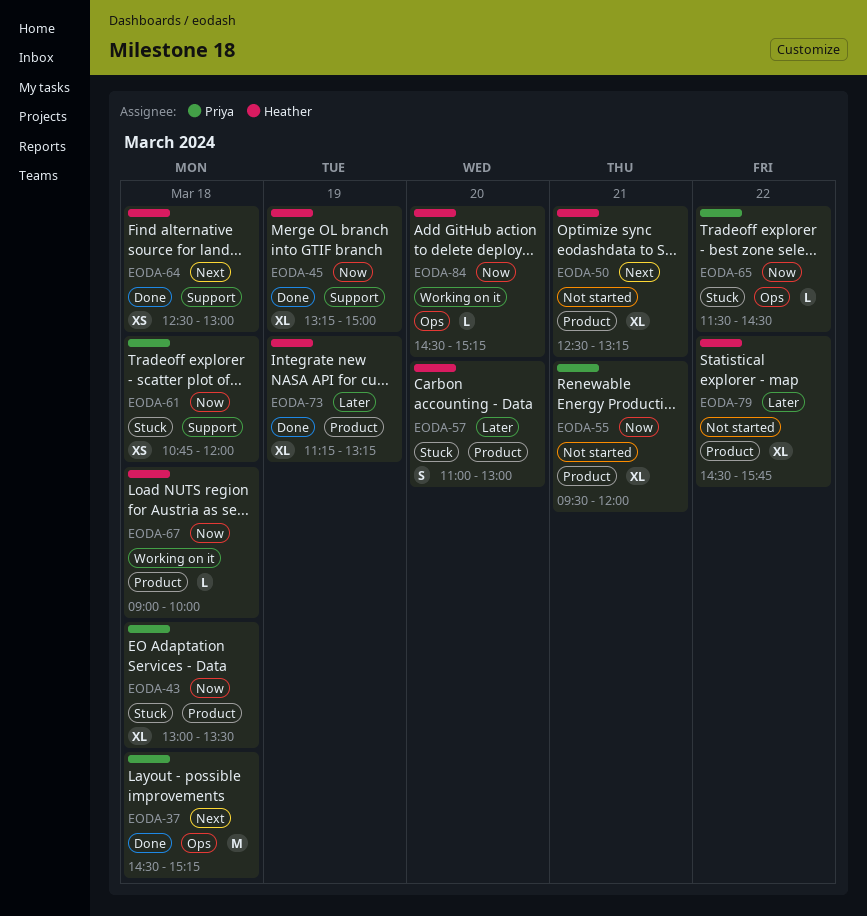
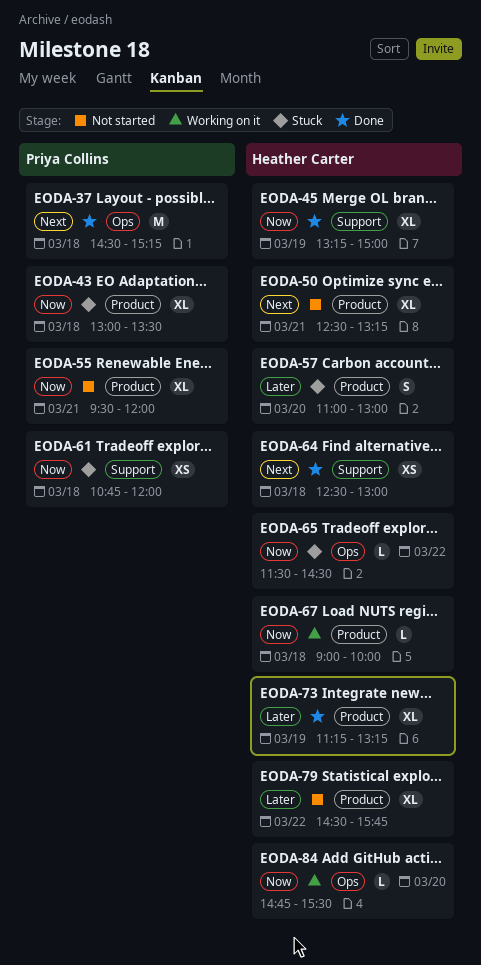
EODA-65, owner: Priya Collins -> Heather Carter
EODA-84, begins: 14:30 -> 14:45
EODA-84, ends: 15:15 -> 15:30

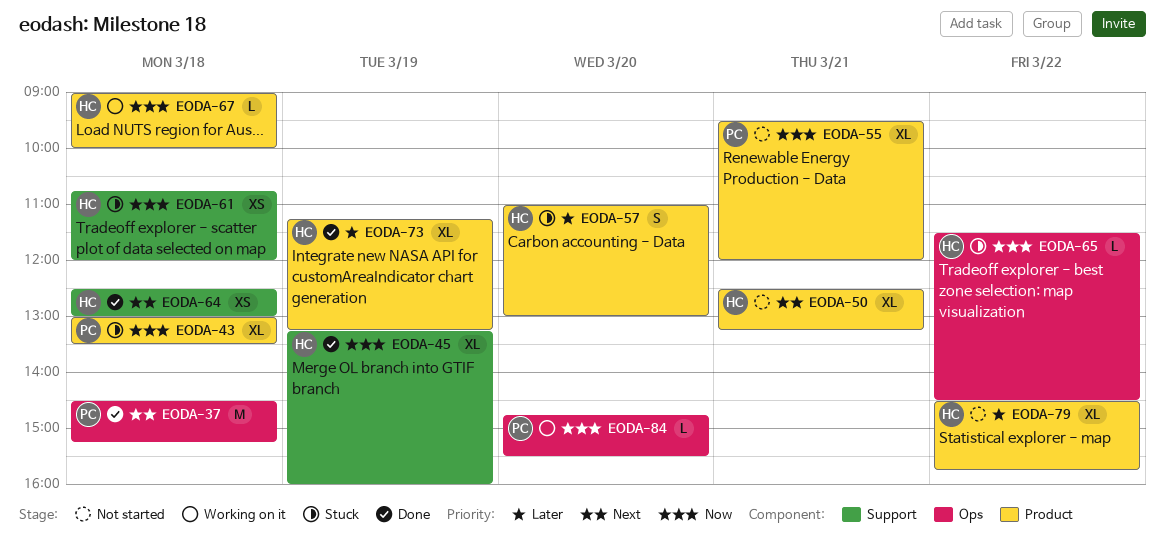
EODA-45, ends: 15:00 -> 16:00
EODA-61, owner: Priya Collins -> Heather Carter
EODA-84, owner: Heather Carter -> Priya Collins

